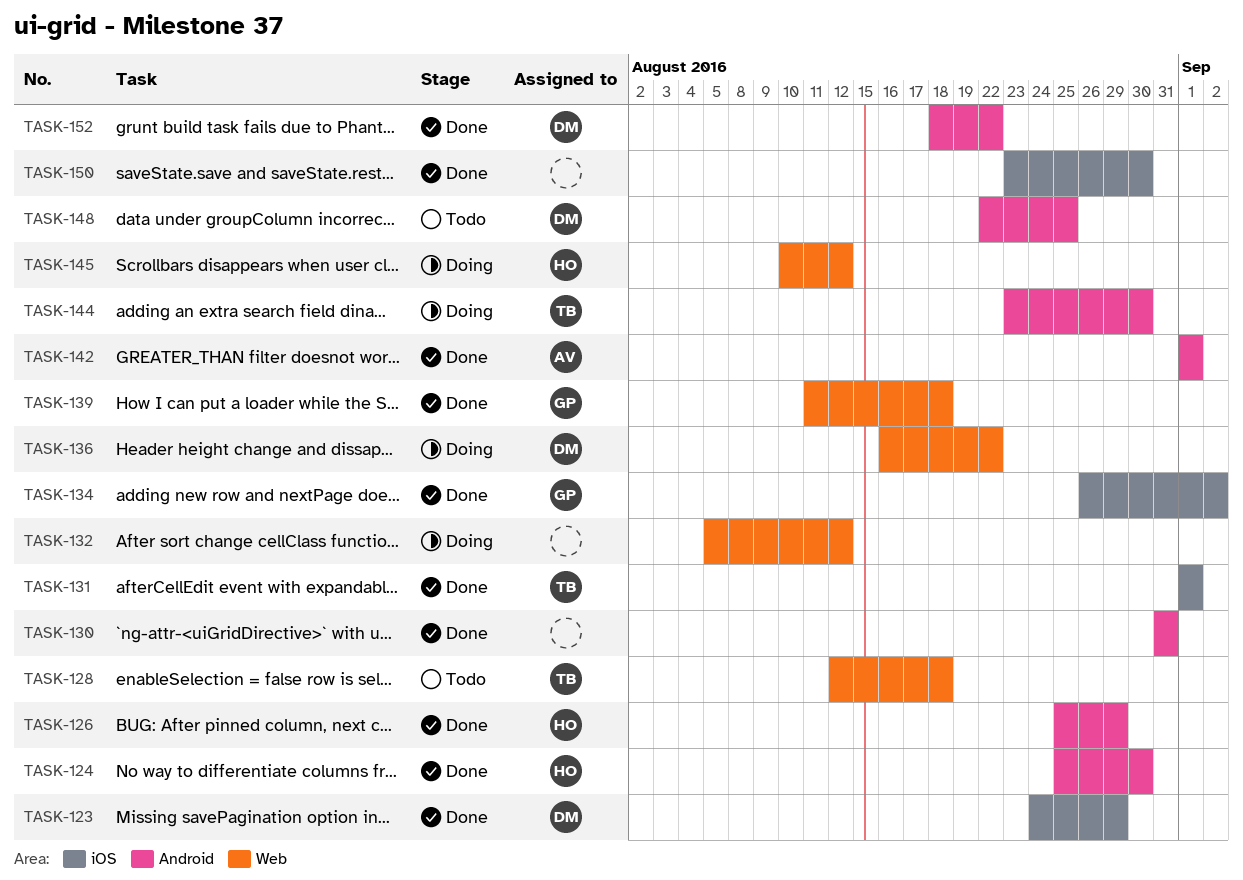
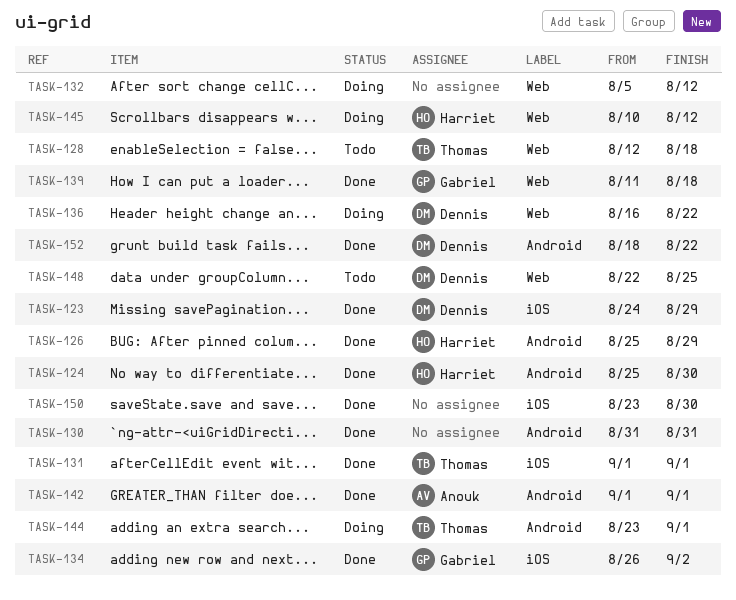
TASK-144, due: Aug 30 -> Sep 1
TASK-148, label: Android -> Web

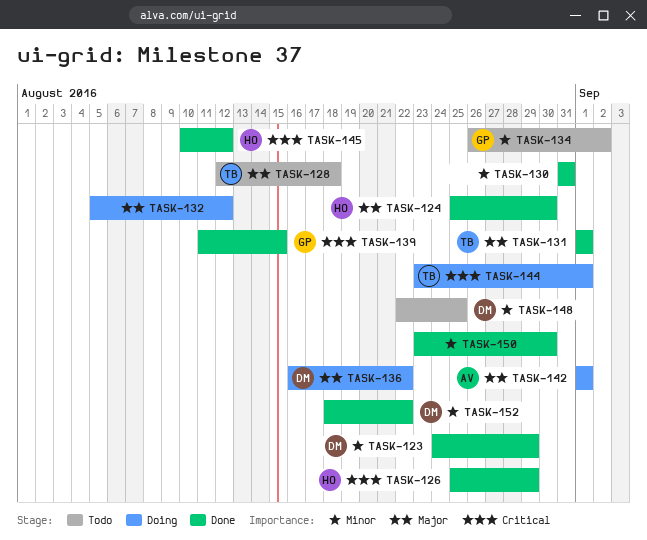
TASK-134, status: Done -> Todo
TASK-139, due: Aug 18 -> Aug 15
TASK-142, status: Done -> Doing
TASK-145, status: Doing -> Done

